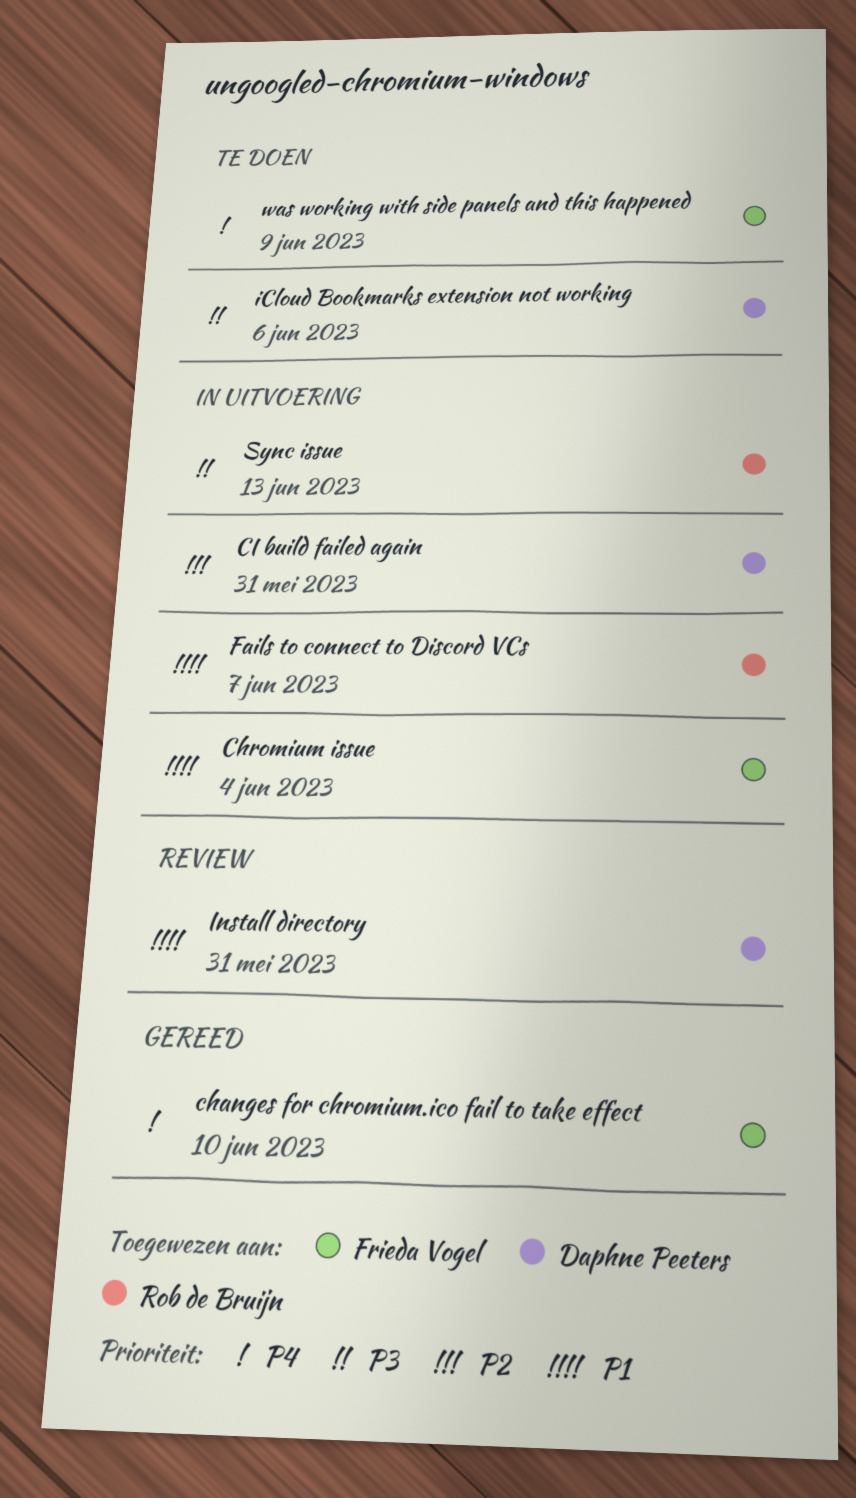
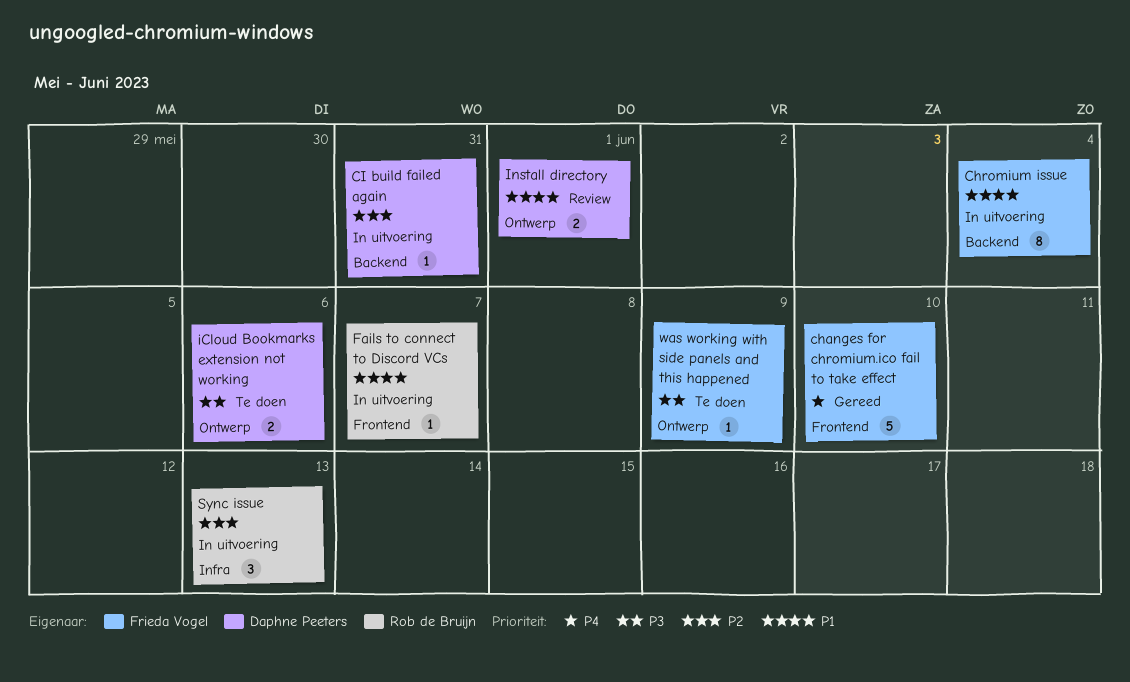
Install directory, due: May 31 -> Jun 1
Sync issue, priority: P3 -> P2
was working with side panels and this happened, priority: P4 -> P3

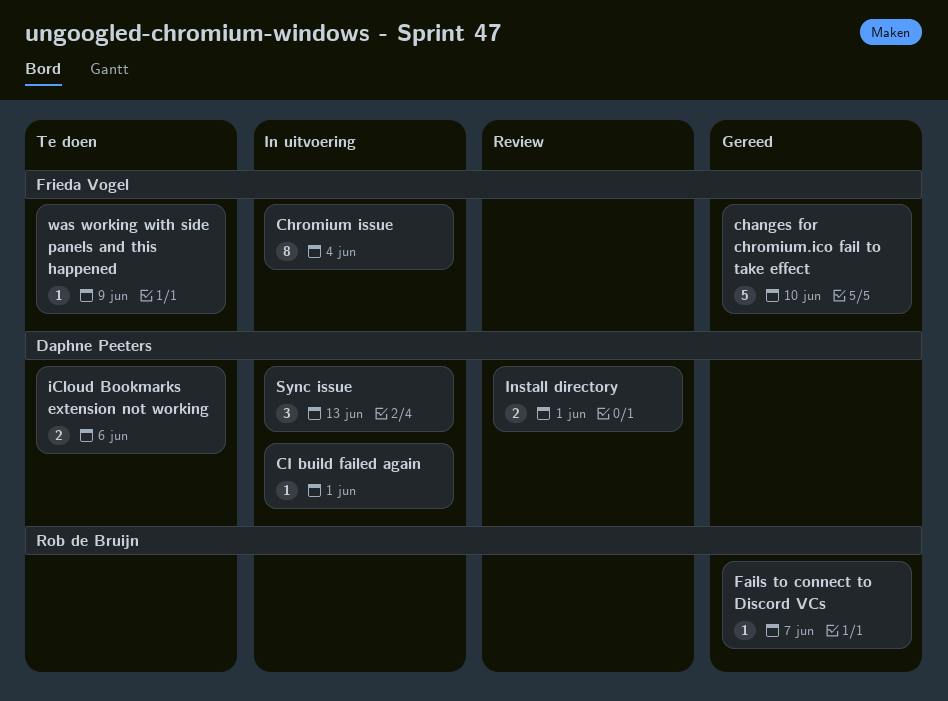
CI build failed again, due: May 31 -> Jun 1
Fails to connect to Discord VCs, status: In uitvoering -> Gereed
Sync issue, owner: Rob de Bruijn -> Daphne Peeters

